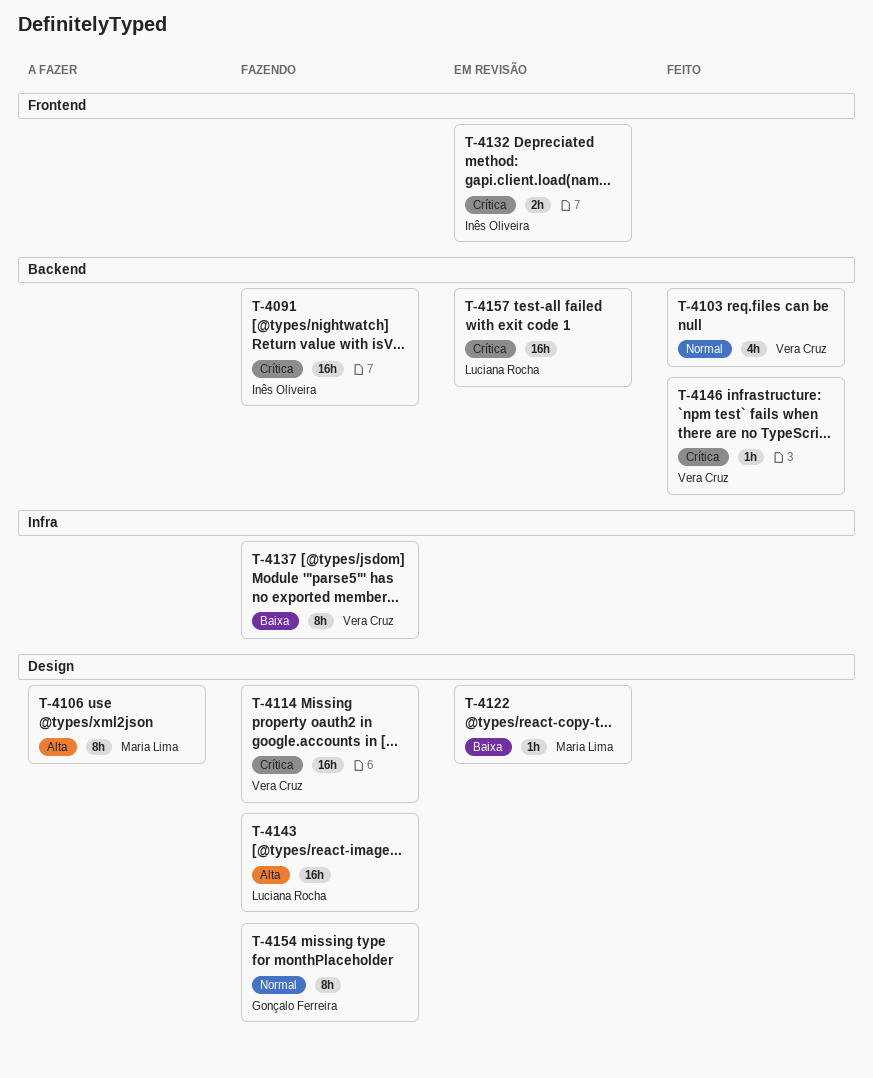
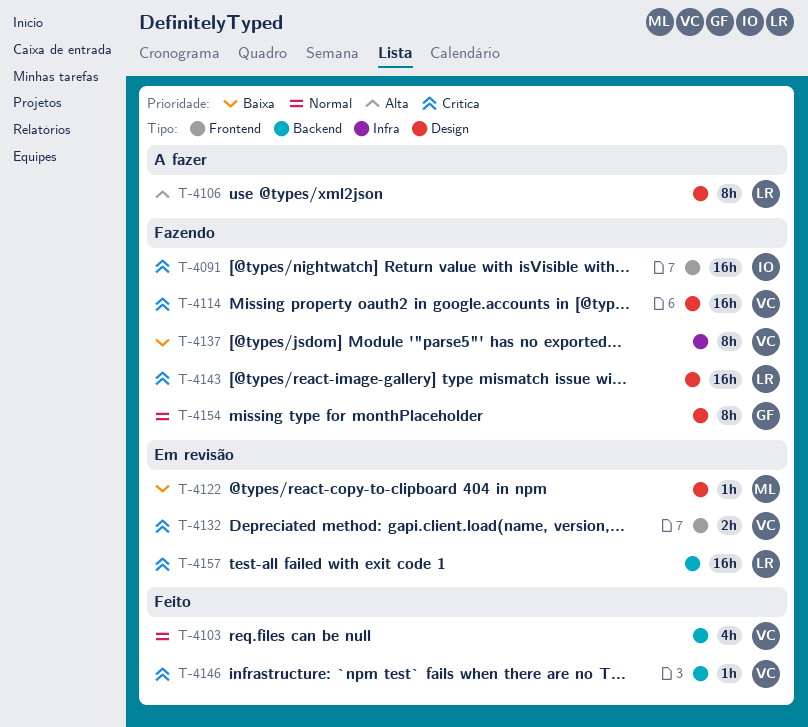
T-4091, label: Backend -> Frontend
T-4106, owner: Maria Lima -> Luciana Rocha
T-4132, owner: Inês Oliveira -> Vera Cruz
T-4143, priority: Alta -> Crítica

